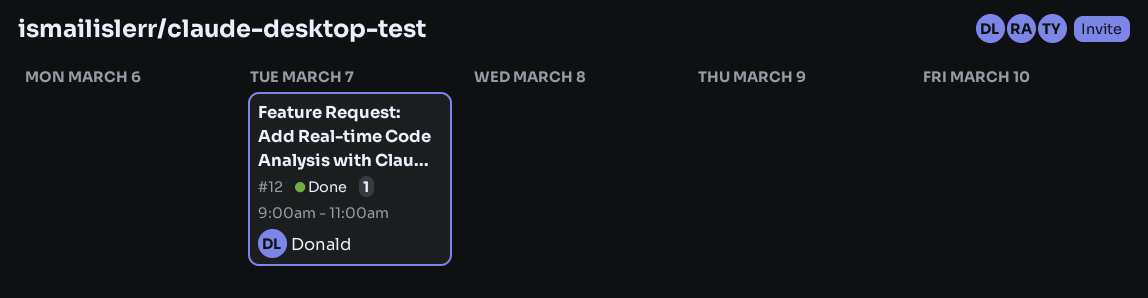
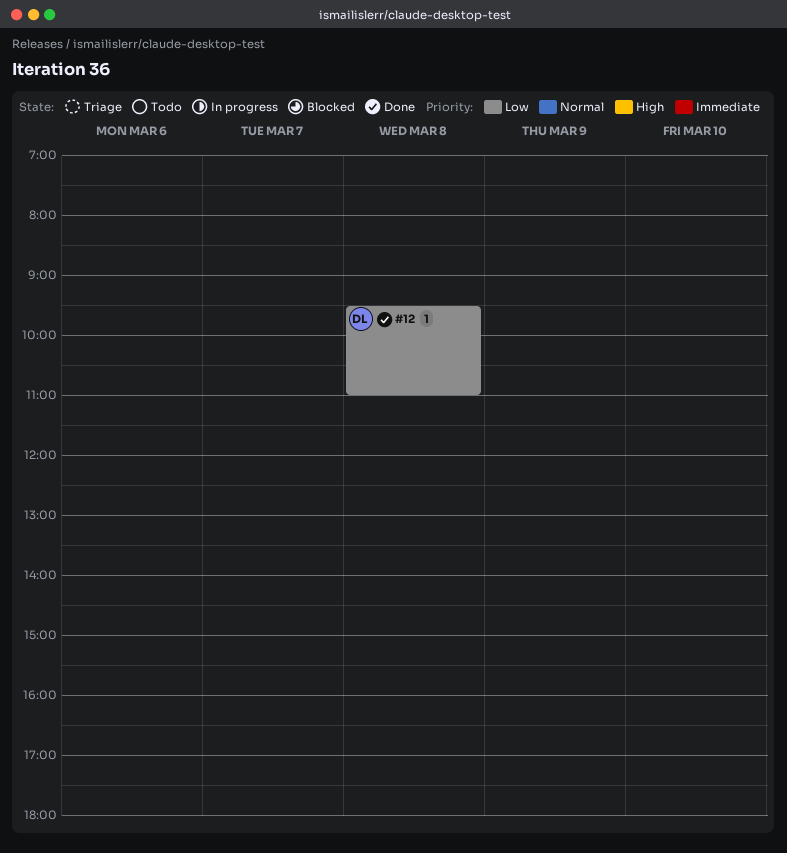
#12, day: Mar 7 -> Mar 8
#12, begins: 09:00 -> 09:30

